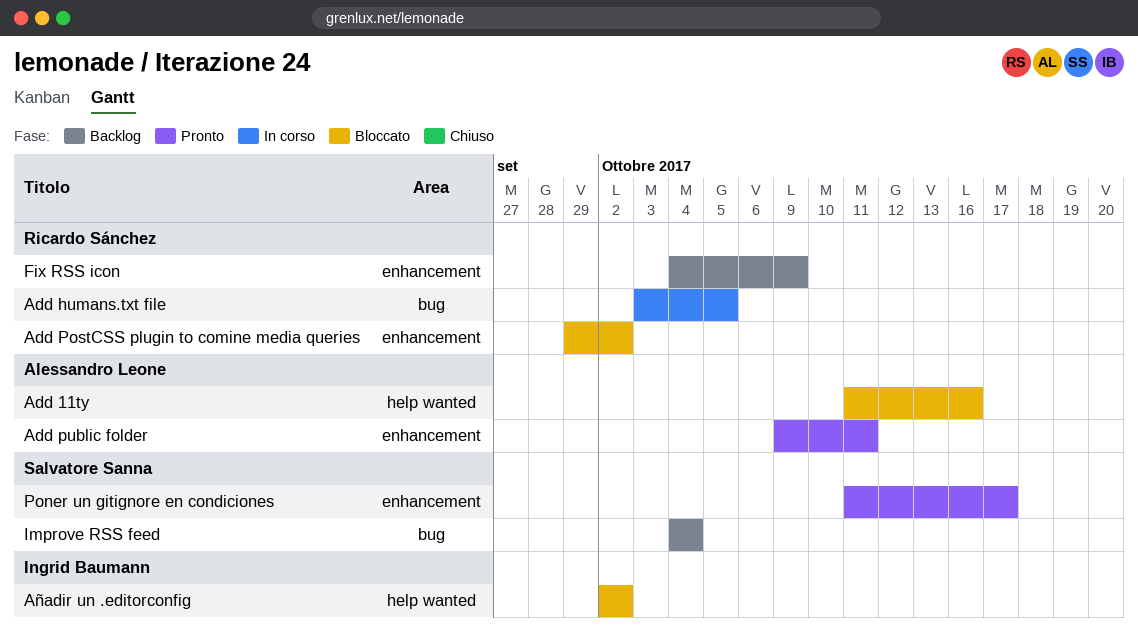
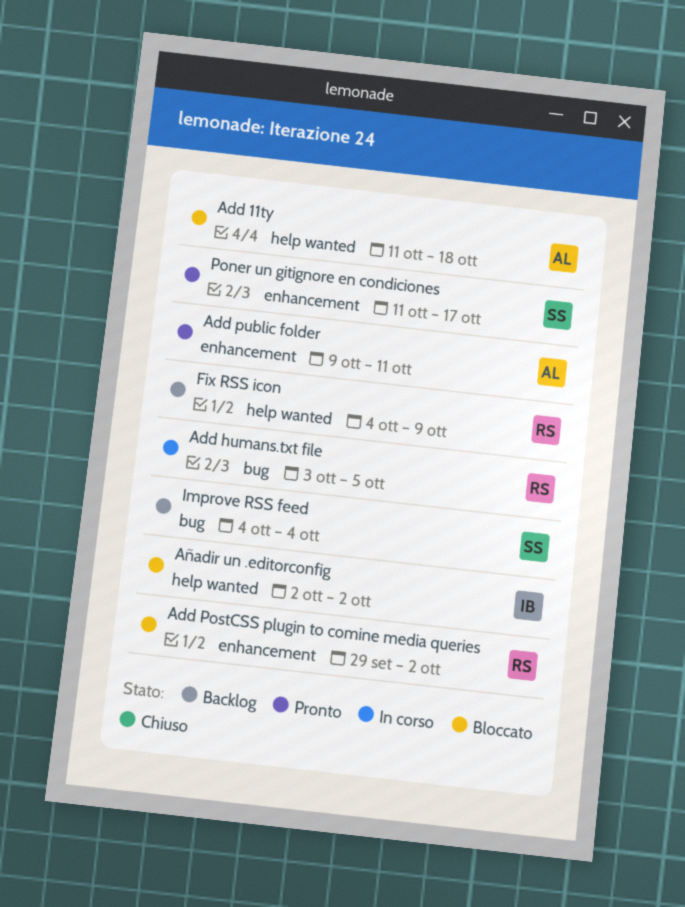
Add 11ty, due: Oct 16 -> Oct 18
Fix RSS icon, label: enhancement -> help wanted

